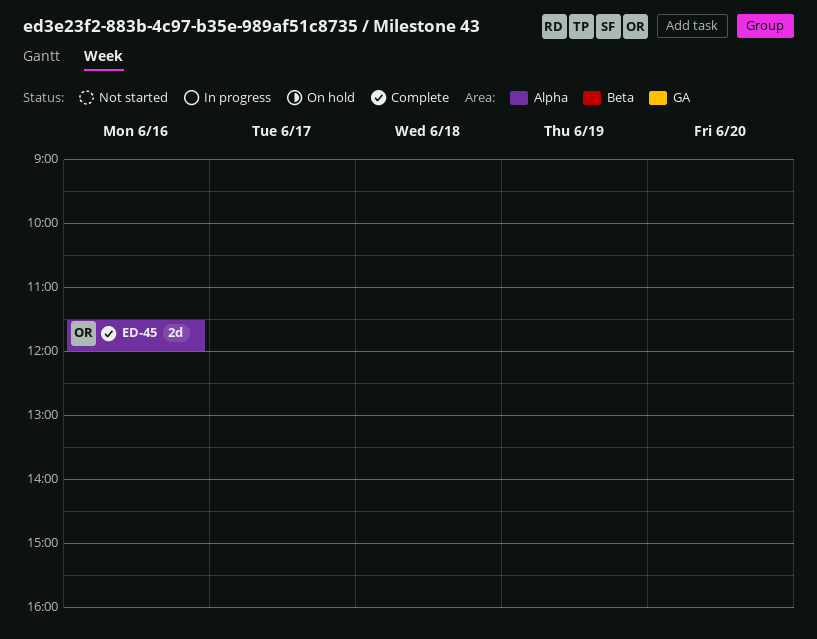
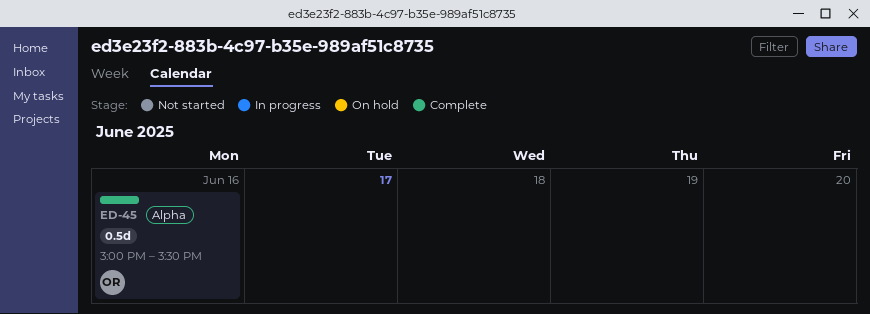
ED-45, estimate: 2d -> 0.5d
ED-45, begins: 11:30 -> 15:00
ED-45, ends: 12:00 -> 15:30

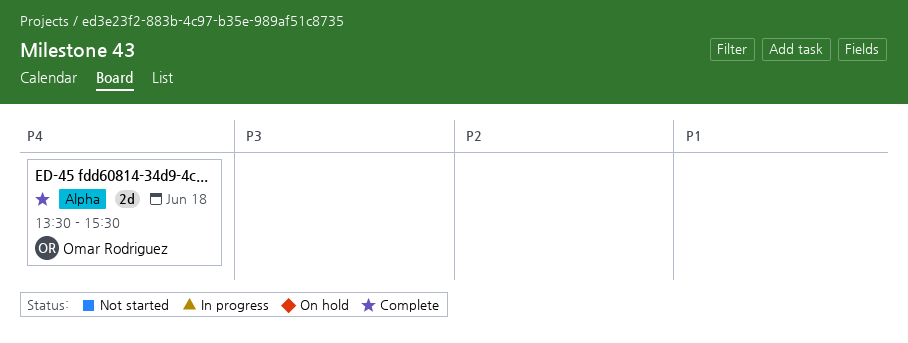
ED-45, estimate: 0.5d -> 2d
ED-45, day: Jun 16 -> Jun 18
ED-45, begins: 15:00 -> 13:30

